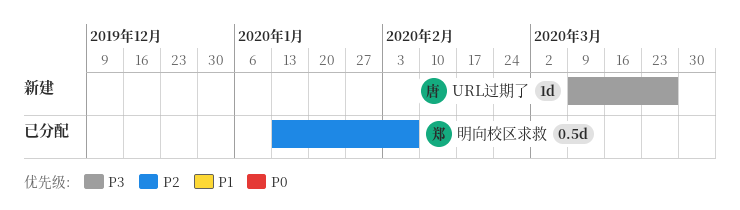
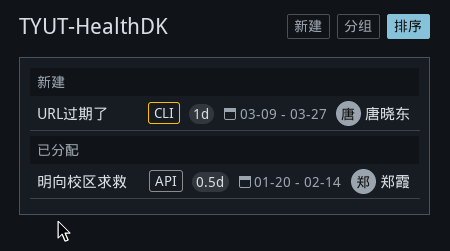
明向校区求救, start: Jan 13 -> Jan 20
明向校区求救, due: Feb 7 -> Feb 14

